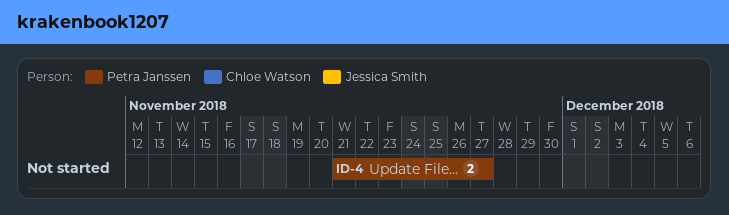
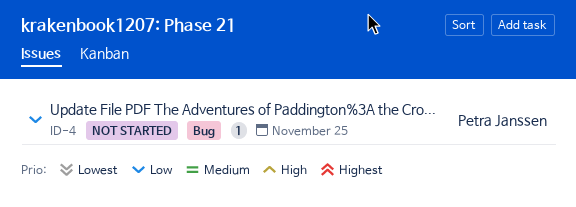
ID-4, estimate: 2 -> 1
ID-4, due: Nov 27 -> Nov 25

